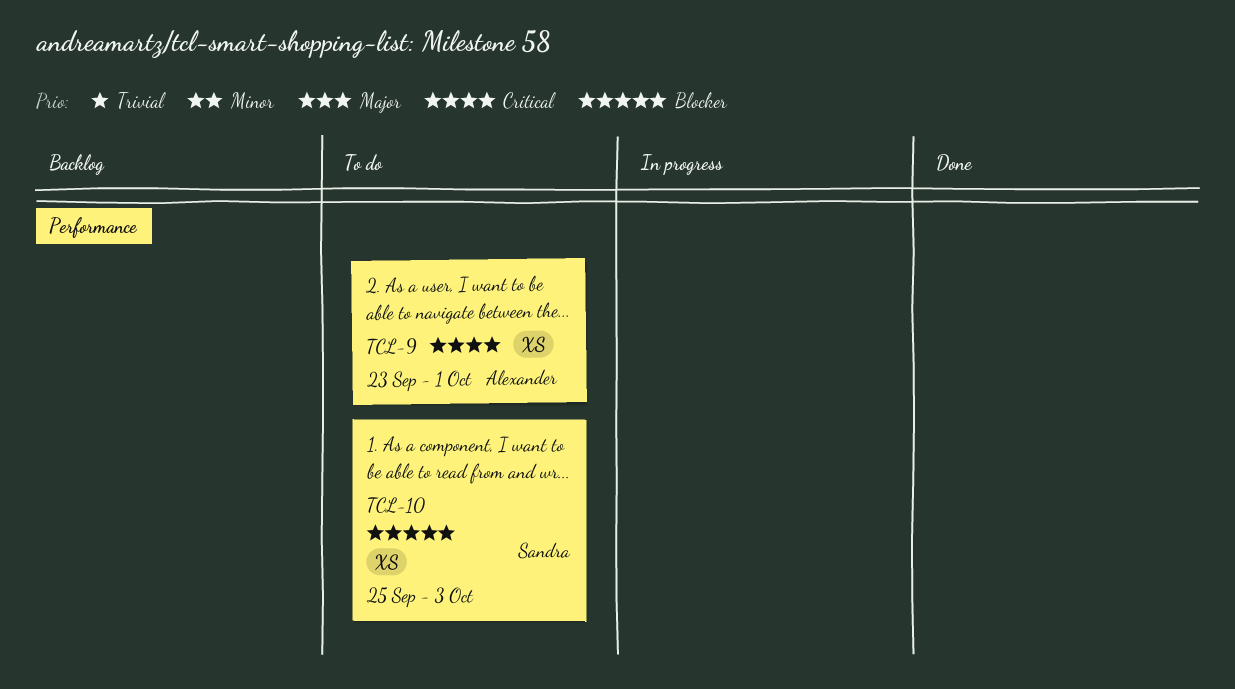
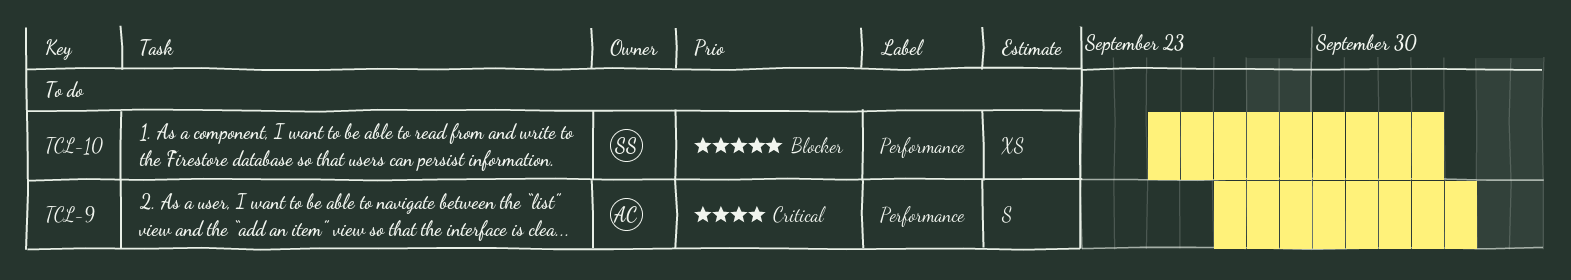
TCL-9, estimate: XS -> S
TCL-9, start: Sep 23 -> Sep 27
TCL-9, due: Oct 1 -> Oct 4

